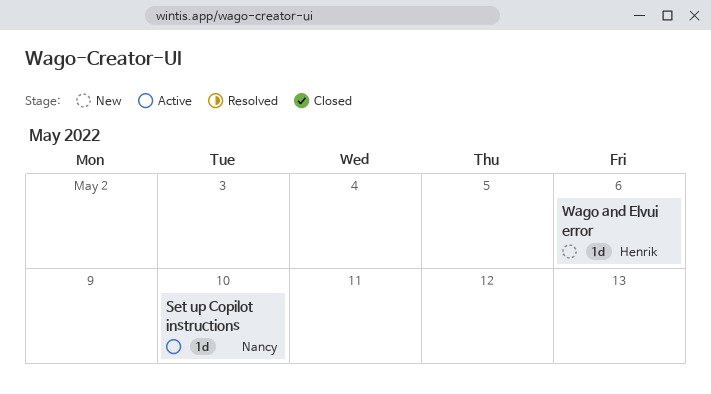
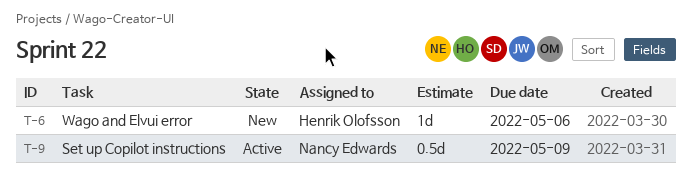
Set up Copilot instructions, estimate: 1d -> 0.5d
Set up Copilot instructions, due: May 10 -> May 9

